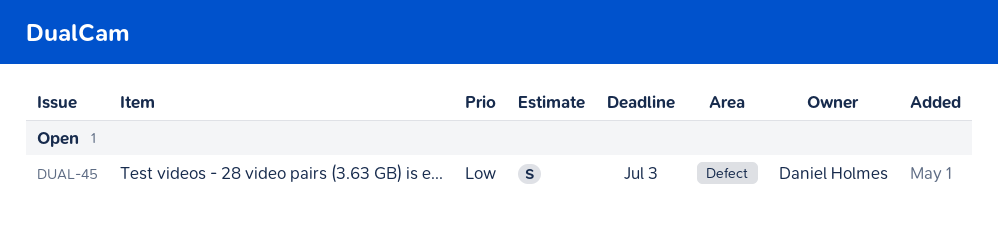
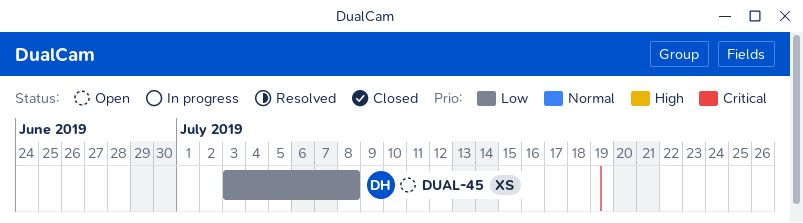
DUAL-45, estimate: S -> XS
DUAL-45, due: Jul 3 -> Jul 8

